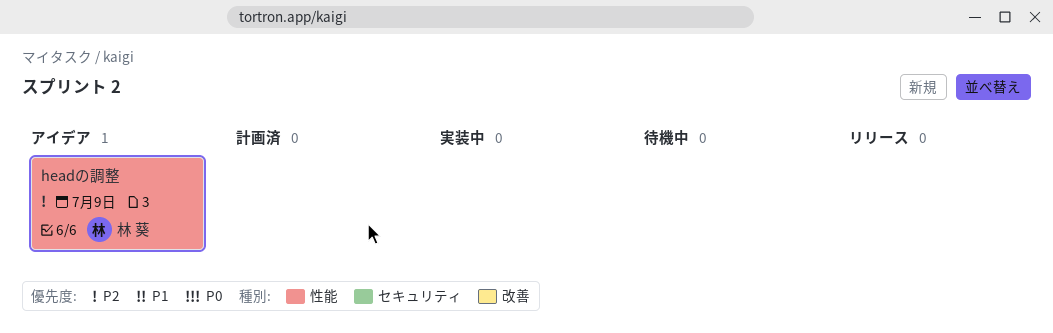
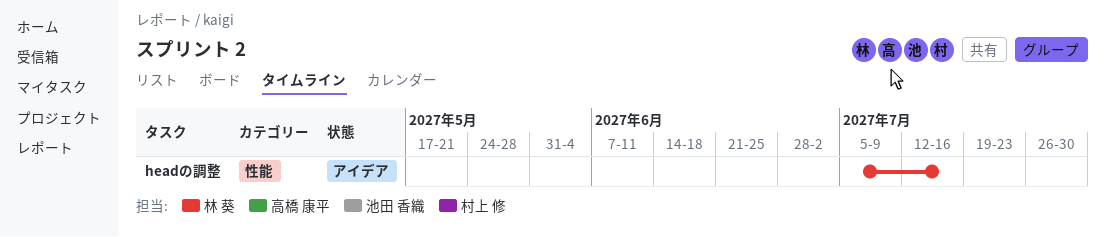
headの調整, due: Jul 9 -> Jul 16

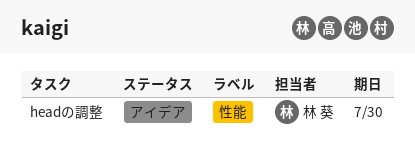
headの調整, due: Jul 16 -> Jul 30

